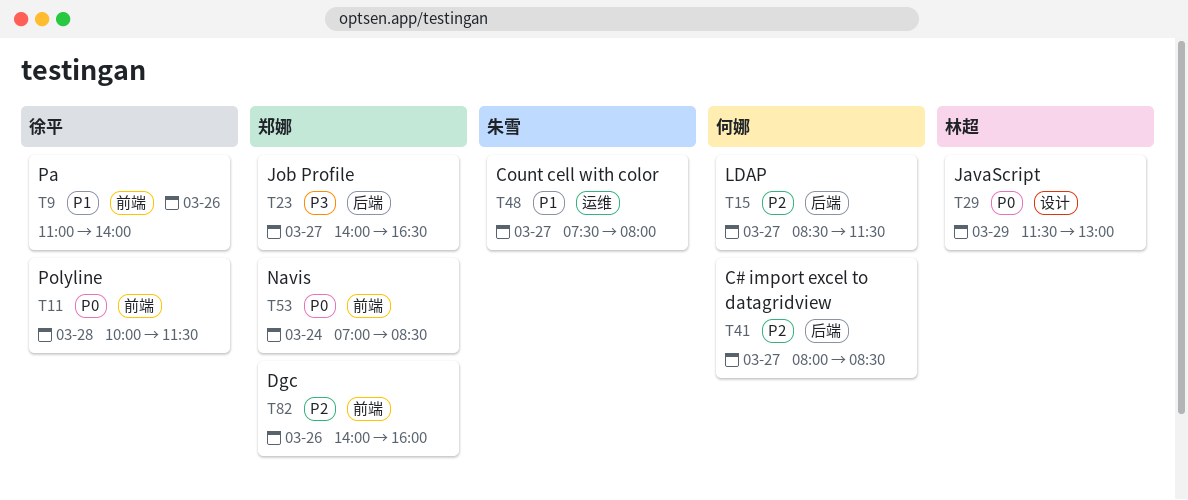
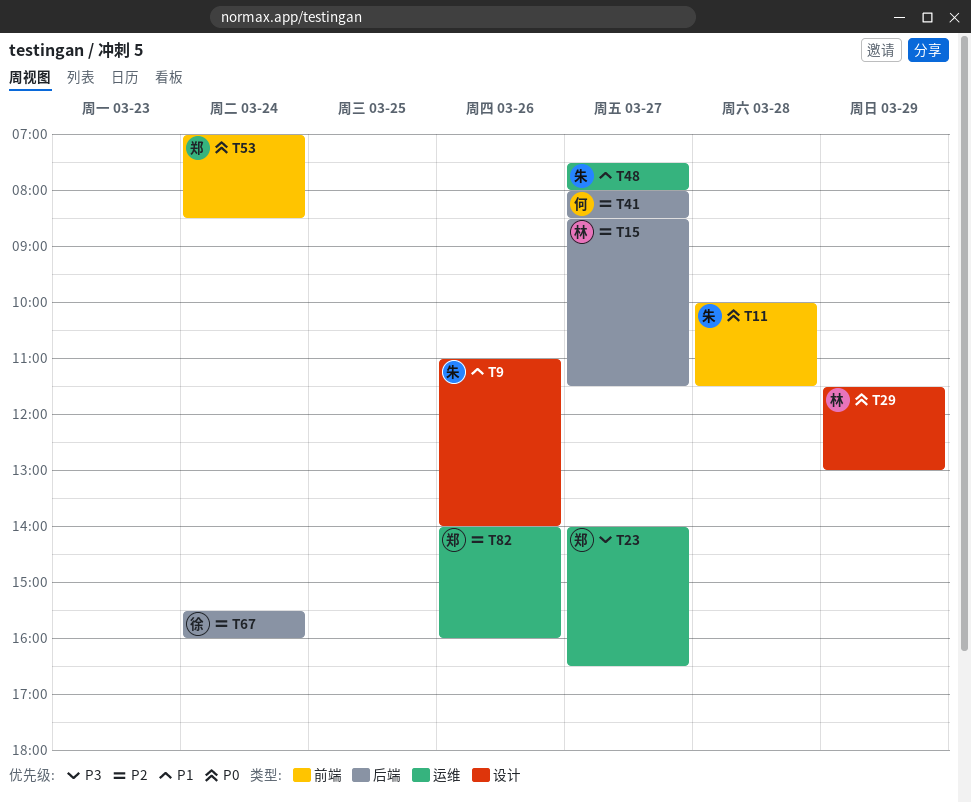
T9, owner: 徐平 -> 朱雪
T9, label: 前端 -> 设计
T11, owner: 徐平 -> 朱雪
T15, owner: 何娜 -> 林超
T23, label: 后端 -> 运维
T67: none -> present
T82, label: 前端 -> 运维

